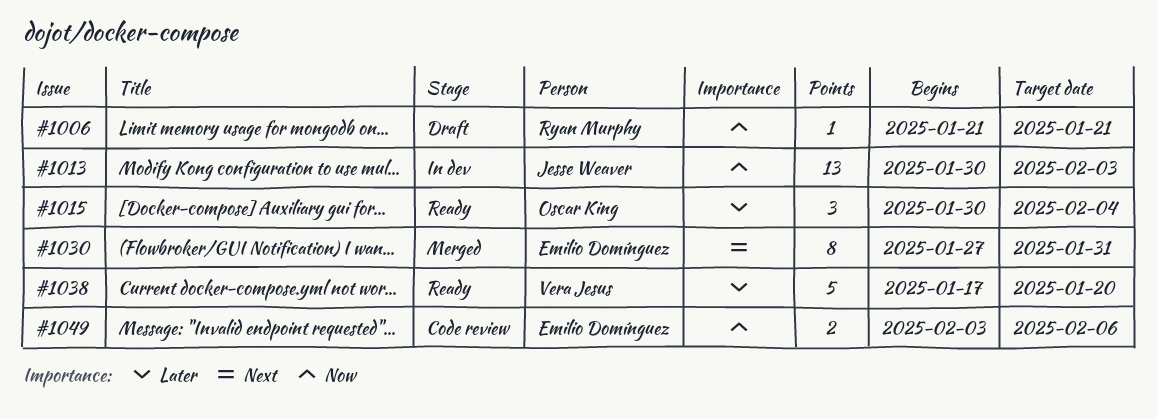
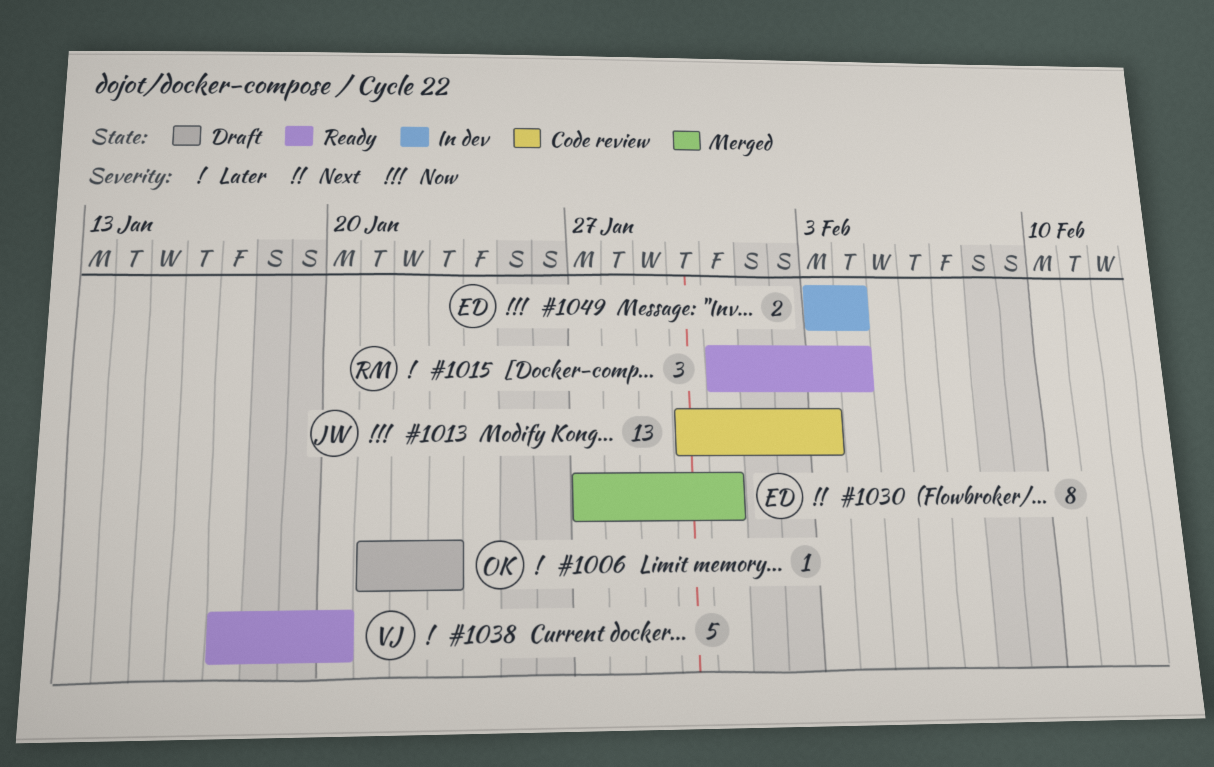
#1006, owner: Ryan Murphy -> Oscar King
#1006, priority: Now -> Later
#1006, due: Jan 21 -> Jan 23
#1013, status: In dev -> Code review
#1015, owner: Oscar King -> Ryan Murphy
#1015, start: Jan 30 -> Jan 31
#1049, status: Code review -> In dev
#1049, due: Feb 6 -> Feb 4

